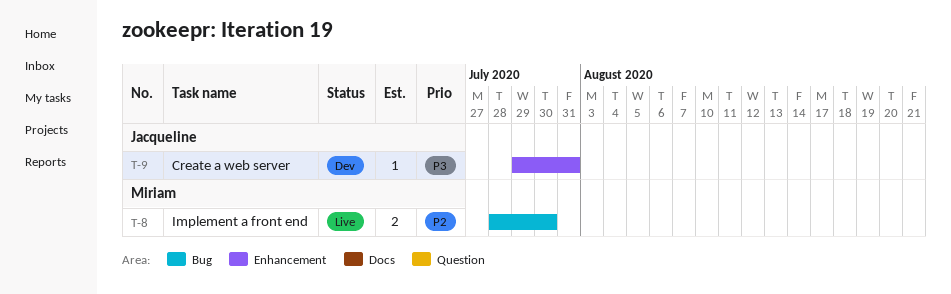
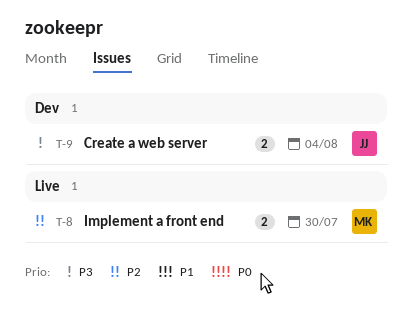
T-9, estimate: 1 -> 2
T-9, due: Jul 31 -> Aug 4

